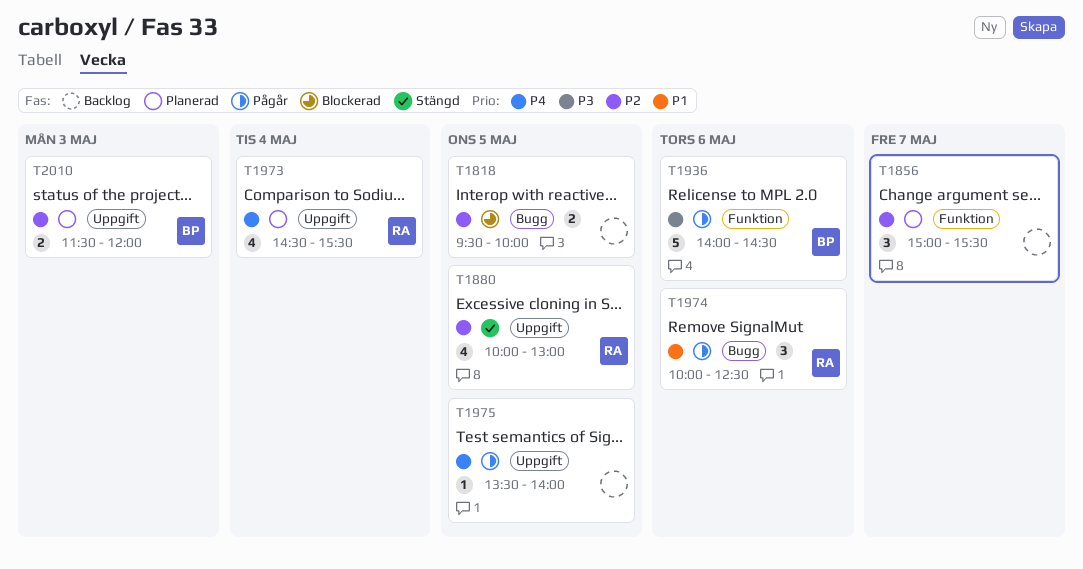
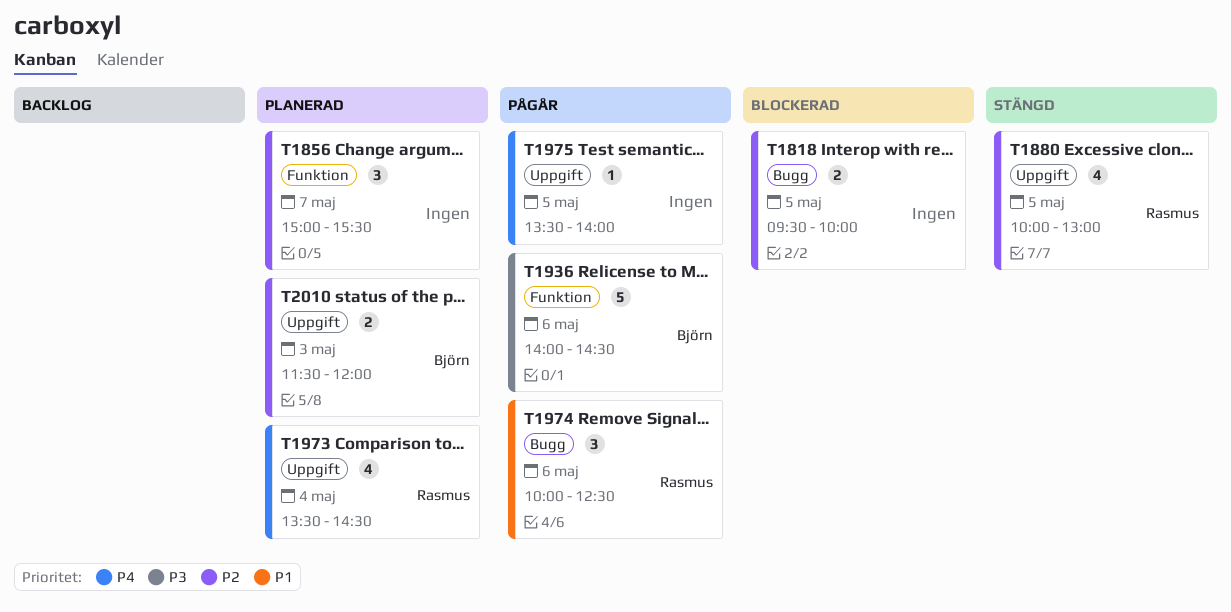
T1973, begins: 14:30 -> 13:30
T1973, ends: 15:30 -> 14:30

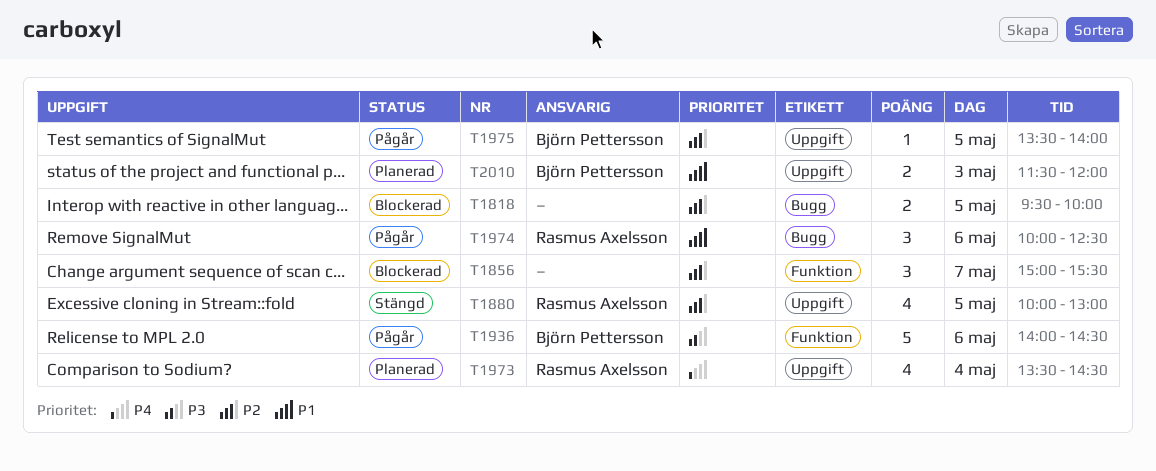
T1856, status: Planerad -> Blockerad
T1975, owner: none -> Björn Pettersson
T1975, priority: P4 -> P2
T2010, priority: P2 -> P1

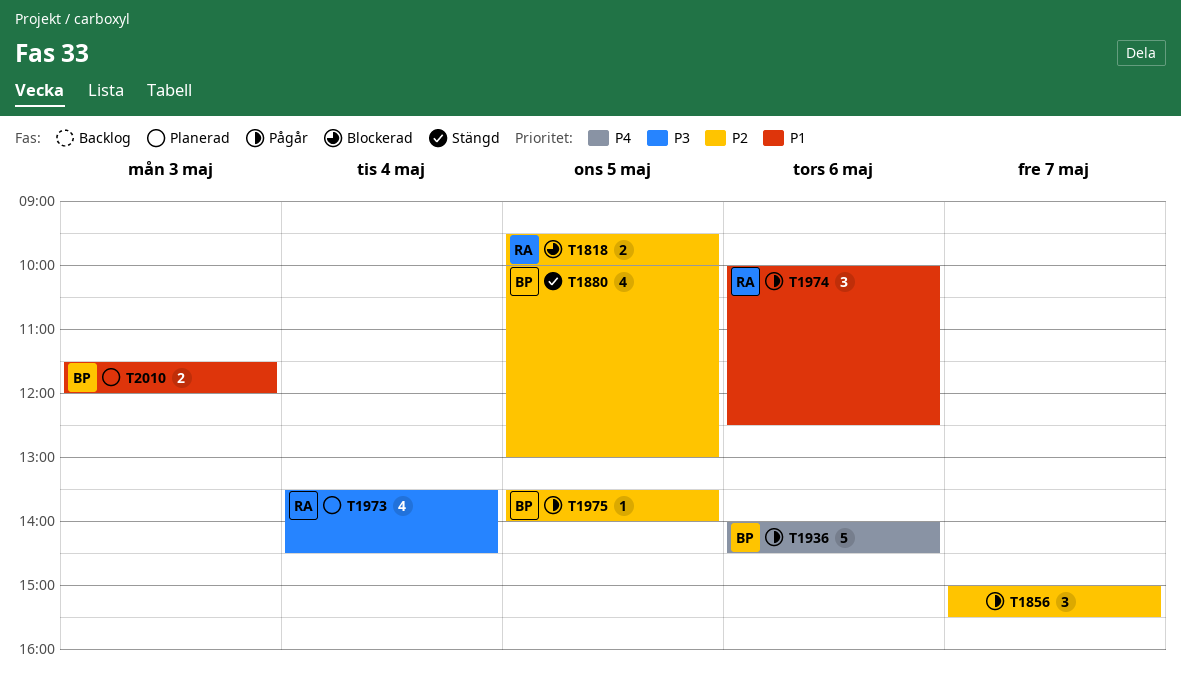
T1818, owner: none -> Rasmus Axelsson
T1856, status: Blockerad -> Pågår
T1880, owner: Rasmus Axelsson -> Björn Pettersson
T1936, priority: P3 -> P4
T1973, priority: P4 -> P3

